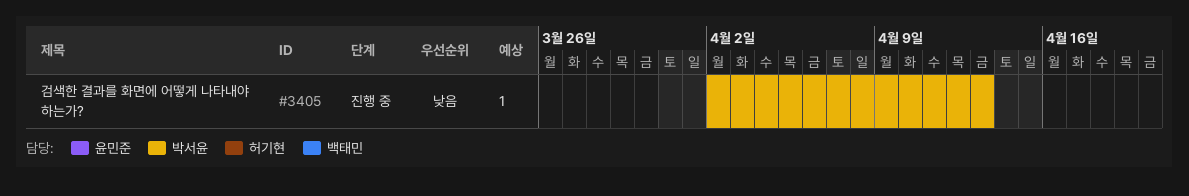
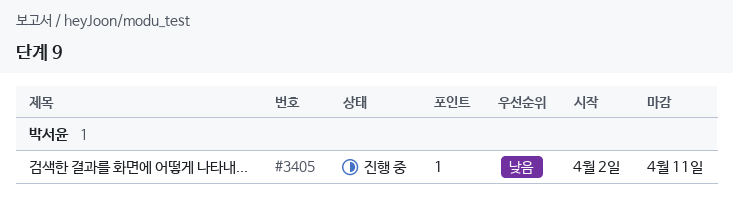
#3405, due: Apr 13 -> Apr 11

